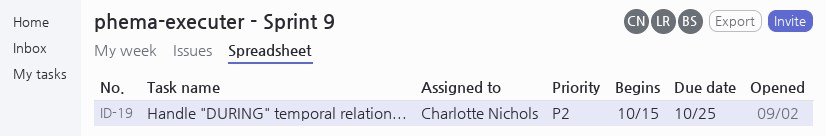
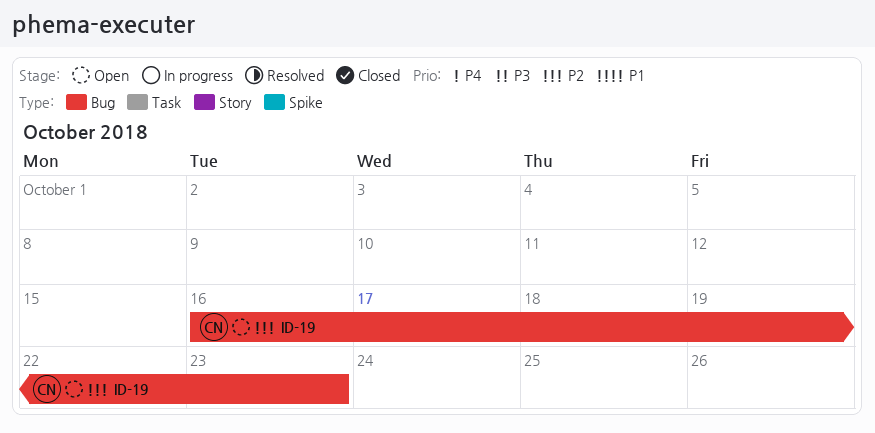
ID-19, start: Oct 15 -> Oct 16
ID-19, due: Oct 25 -> Oct 23

